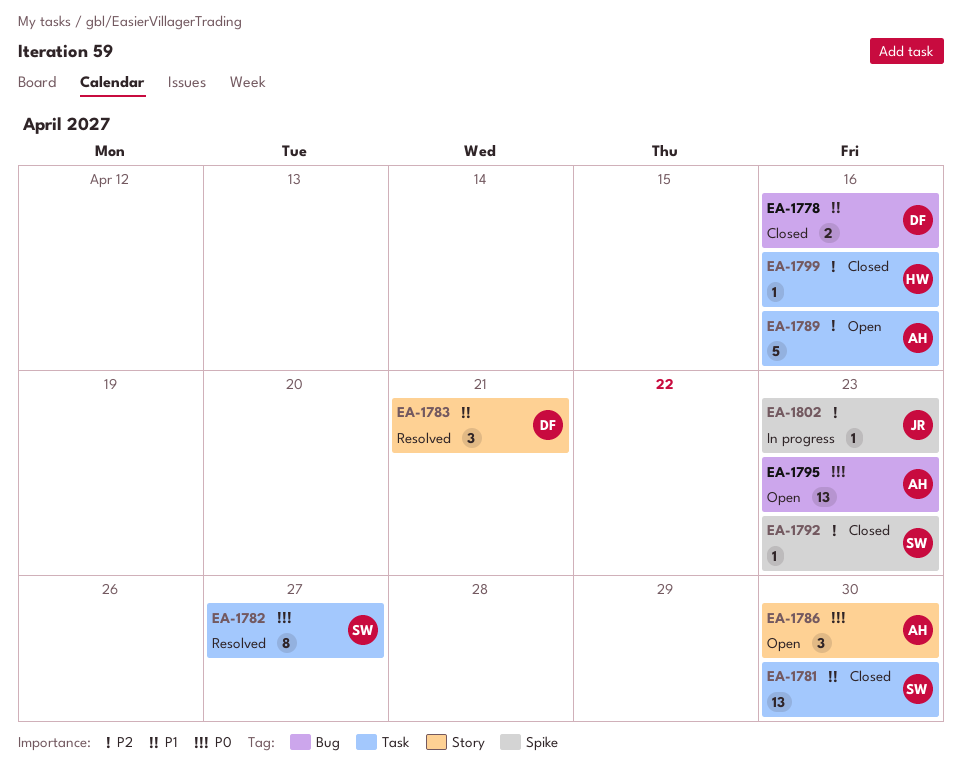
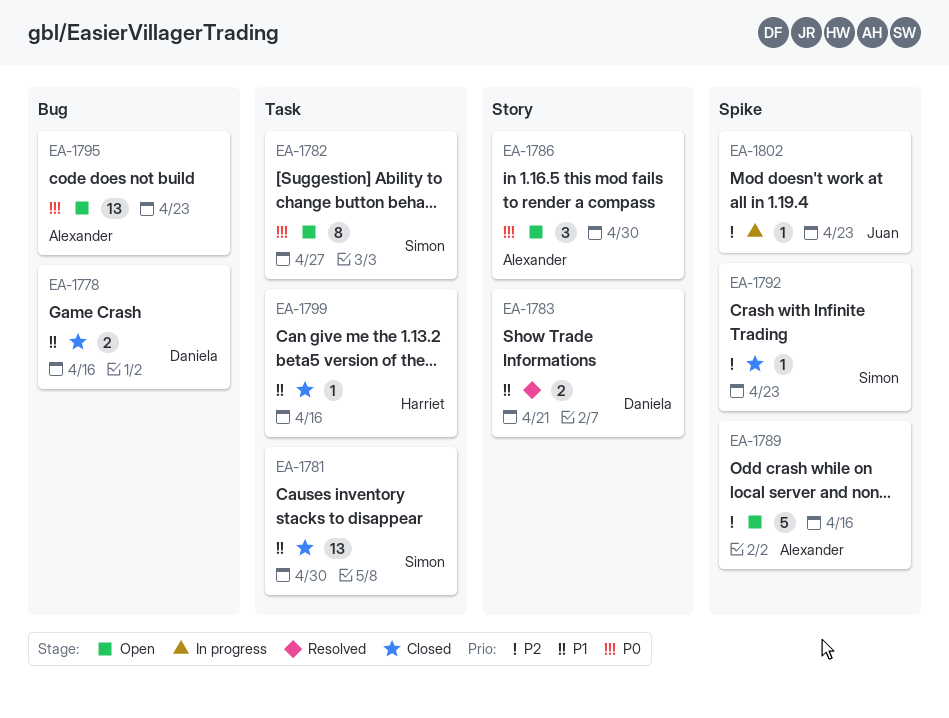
EA-1782, status: Resolved -> Open
EA-1783, estimate: 3 -> 2
EA-1789, label: Task -> Spike
EA-1799, priority: P2 -> P1

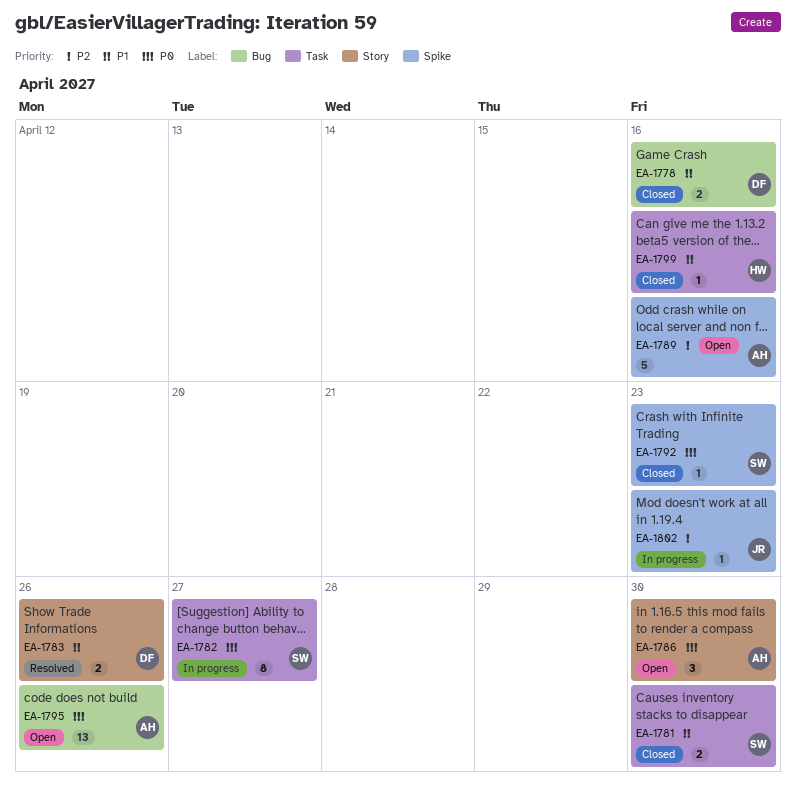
EA-1781, estimate: 13 -> 2
EA-1782, status: Open -> In progress
EA-1783, due: Apr 21 -> Apr 26
EA-1792, priority: P2 -> P0
EA-1795, due: Apr 23 -> Apr 26

